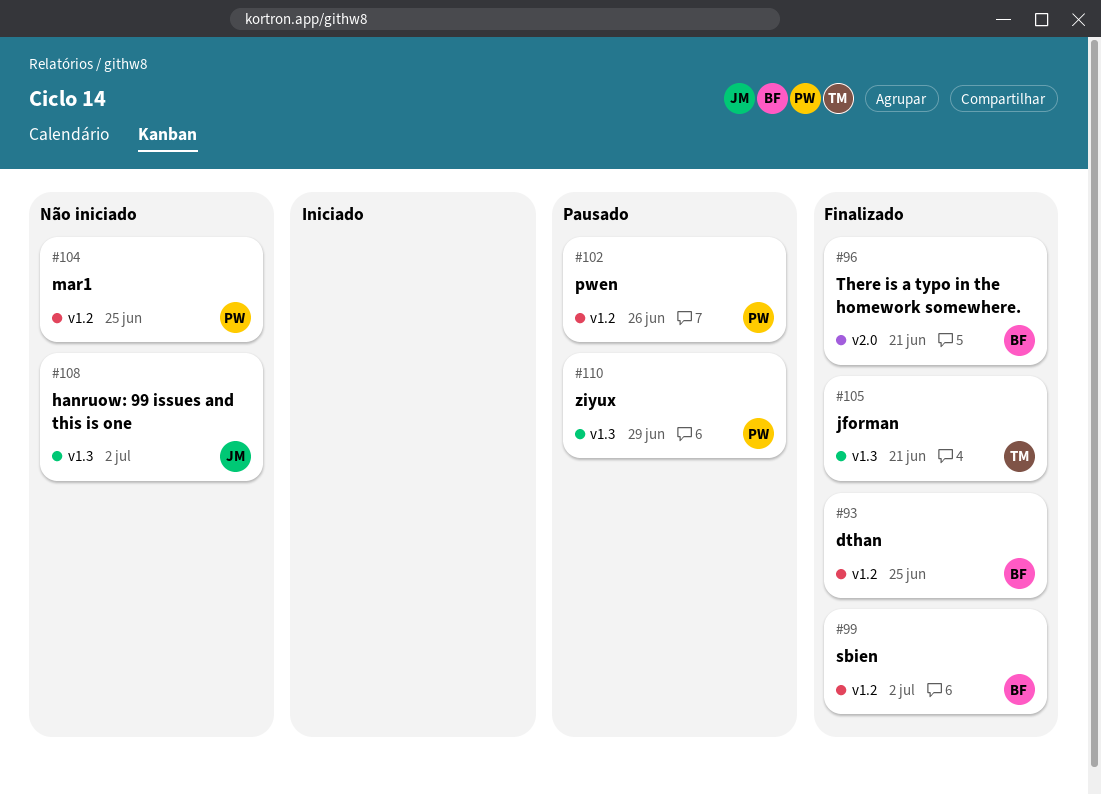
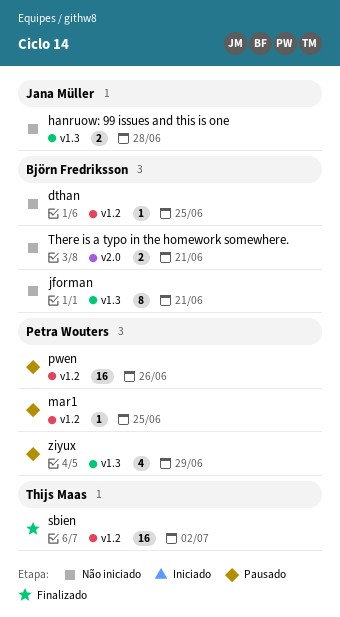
dthan, status: Finalizado -> Não iniciado
hanruow: 99 issues and this is one, due: Jul 2 -> Jun 28
jforman, status: Finalizado -> Não iniciado
jforman, owner: Thijs Maas -> Björn Fredriksson
mar1, status: Não iniciado -> Pausado
sbien, owner: Björn Fredriksson -> Thijs Maas
There is a typo in the homework somewhere., status: Finalizado -> Não iniciado

